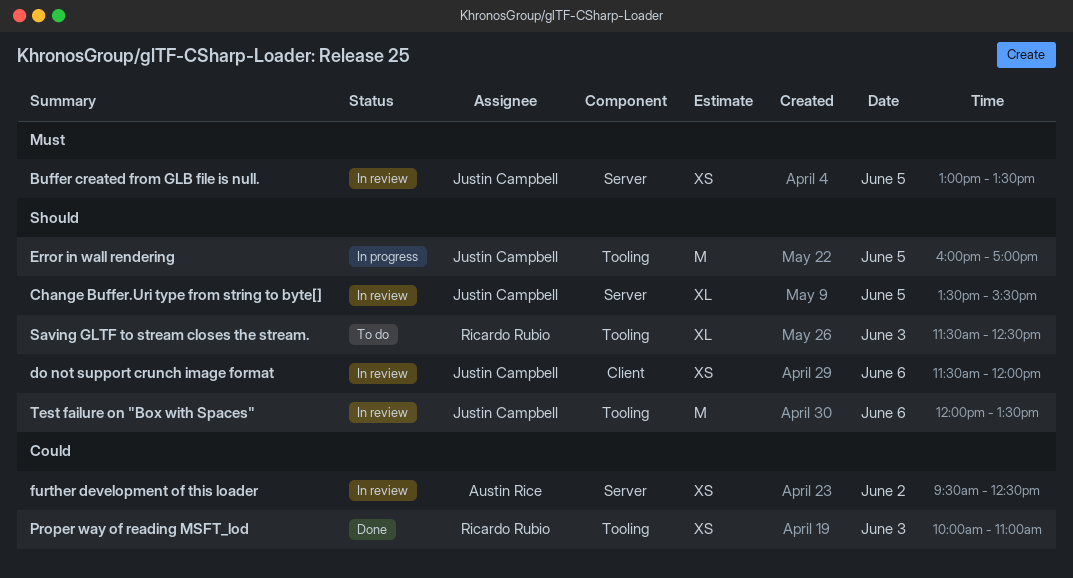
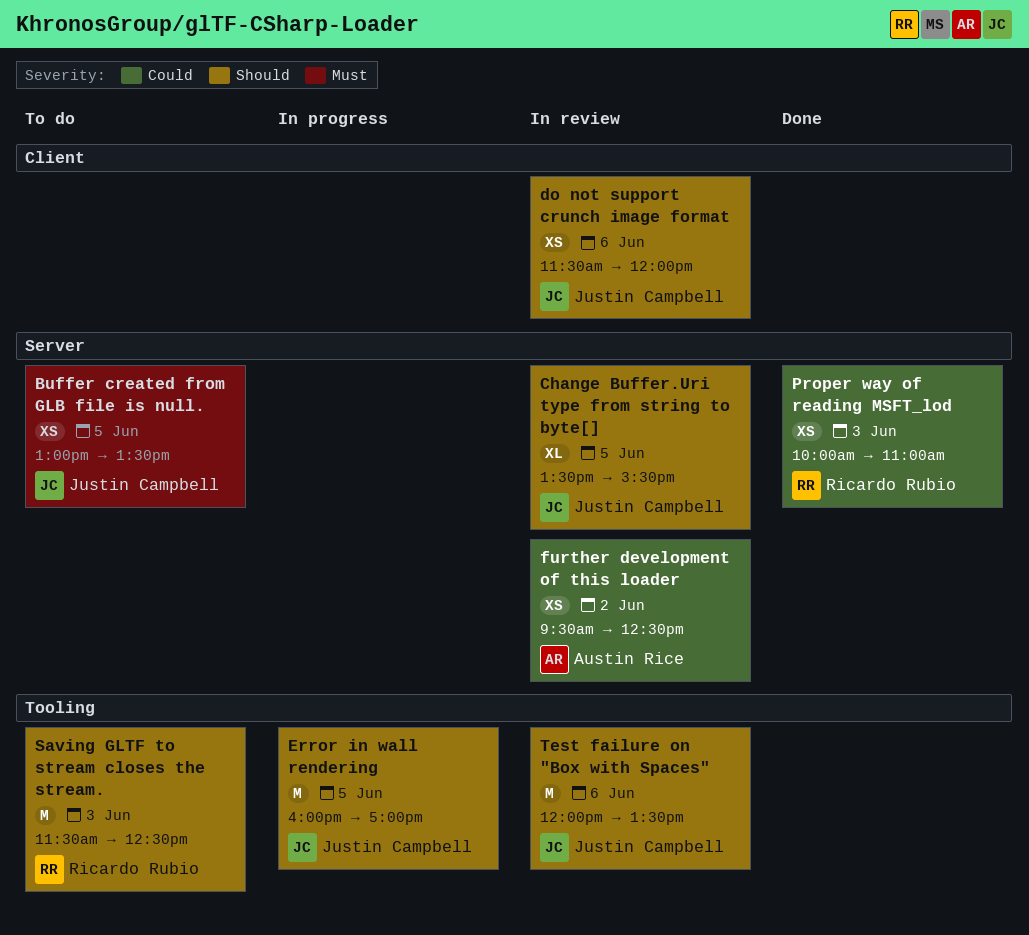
Buffer created from GLB file is null., status: In review -> To do
Proper way of reading MSFT_lod, label: Tooling -> Server
Saving GLTF to stream closes the stream., estimate: XL -> M

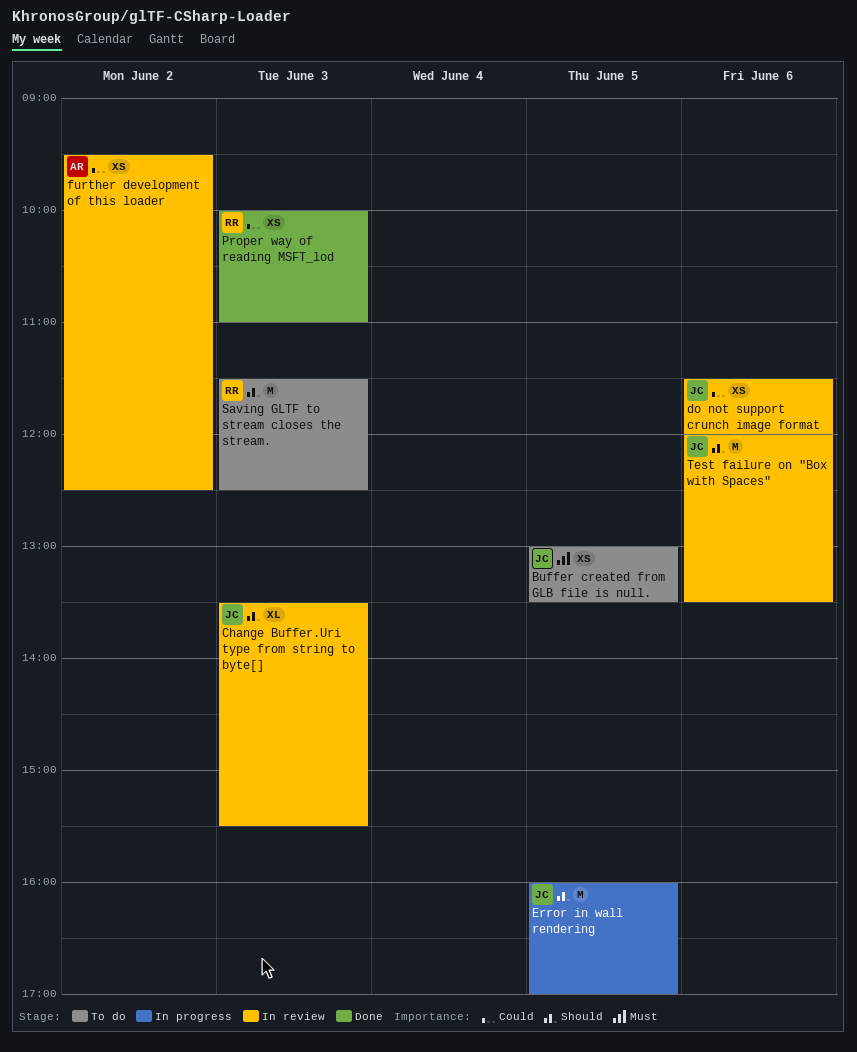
Change Buffer.Uri type from string to byte[], day: Jun 5 -> Jun 3
do not support crunch image format, priority: Should -> Could

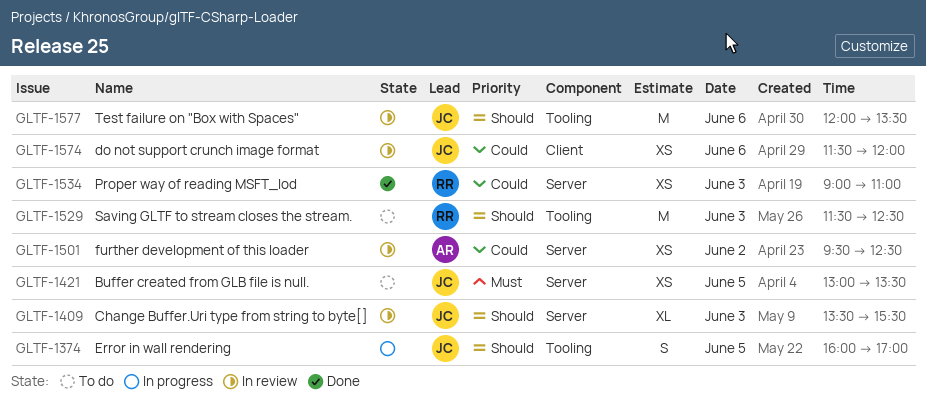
Error in wall rendering, estimate: M -> S
Proper way of reading MSFT_lod, begins: 10:00 -> 09:00

